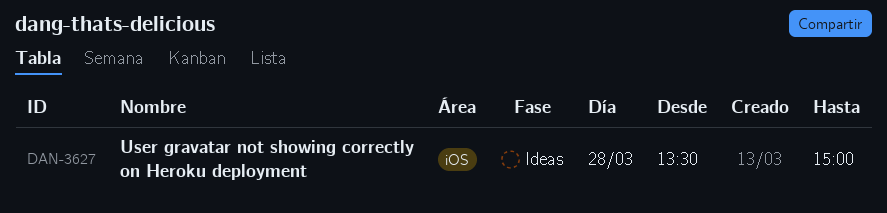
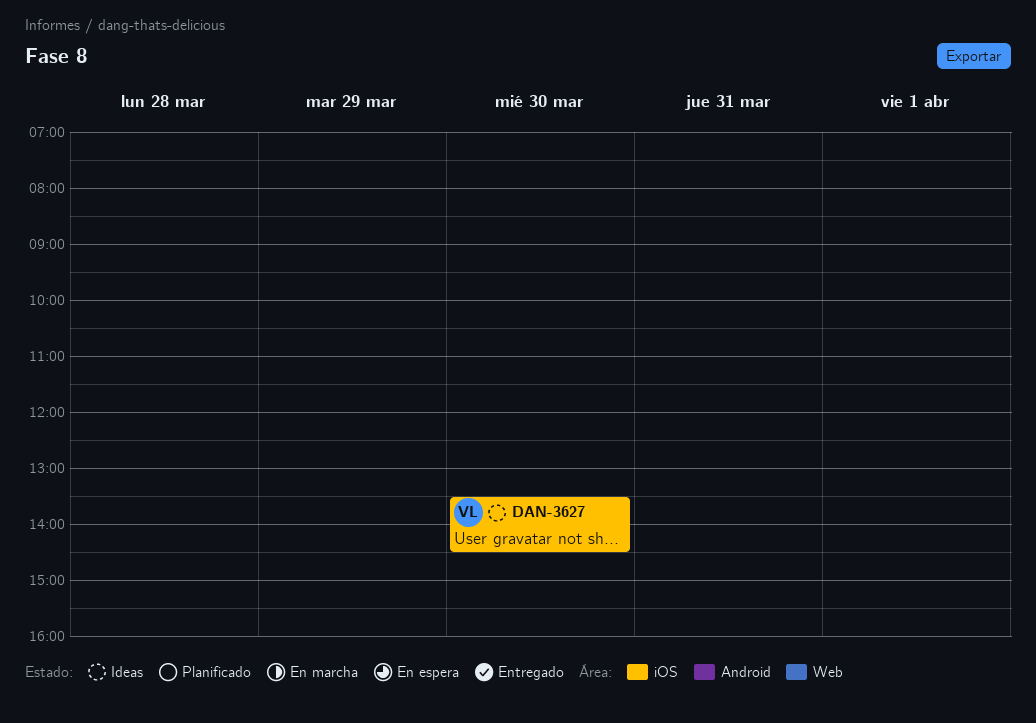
DAN-3627, day: Mar 28 -> Mar 30
DAN-3627, ends: 15:00 -> 14:30

